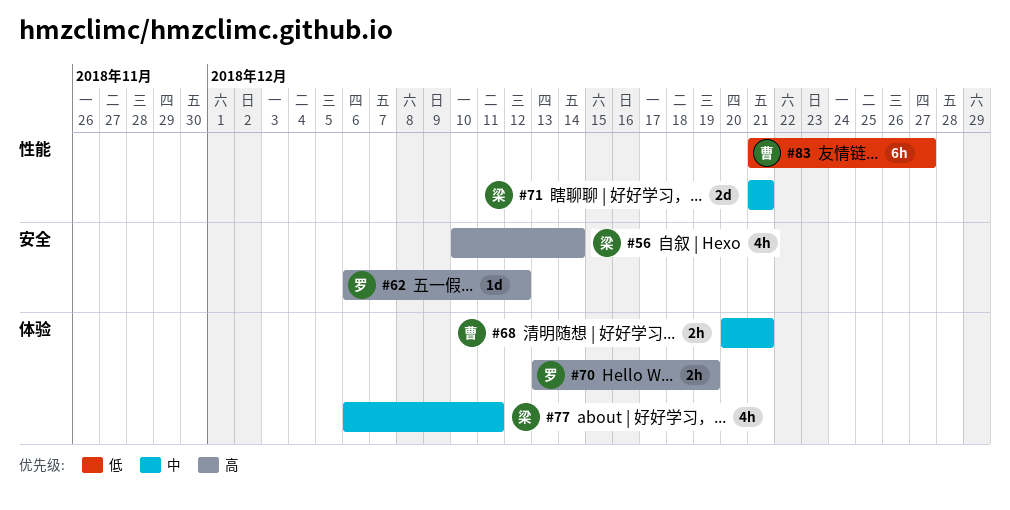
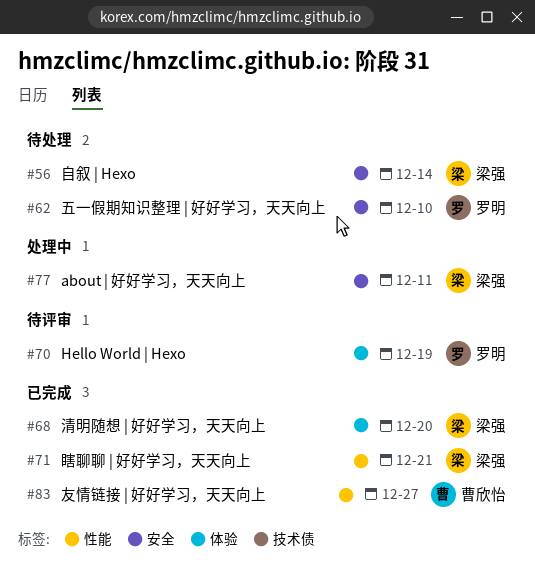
#62, due: Dec 12 -> Dec 10
#68, owner: 曹欣怡 -> 梁强
#68, due: Dec 21 -> Dec 20
#77, label: 体验 -> 安全

